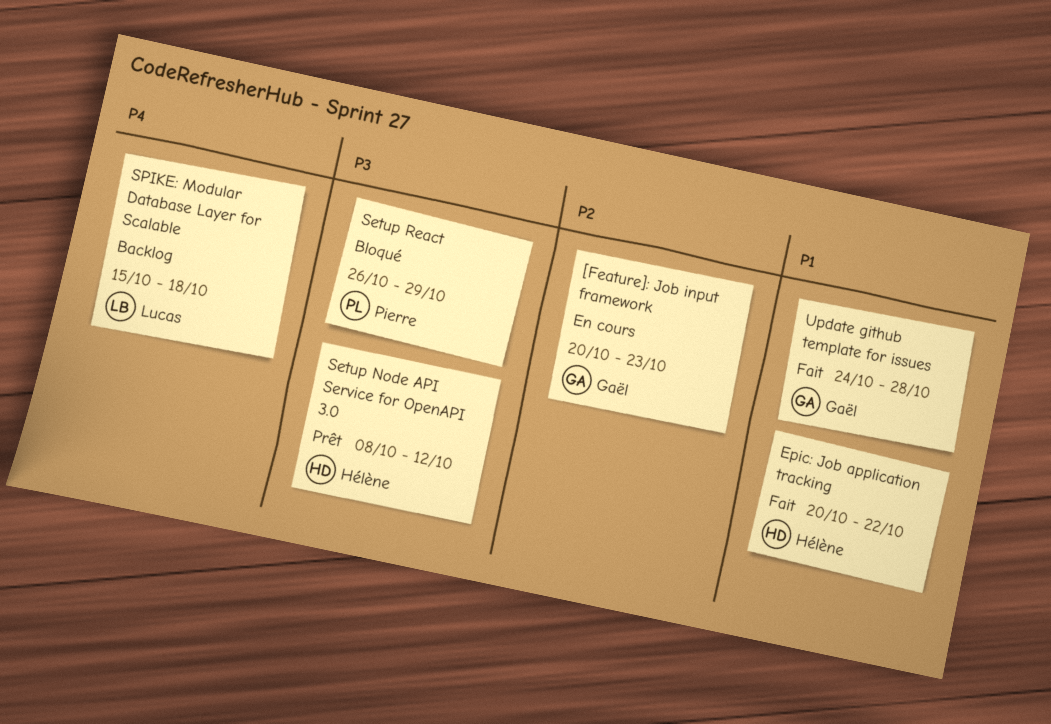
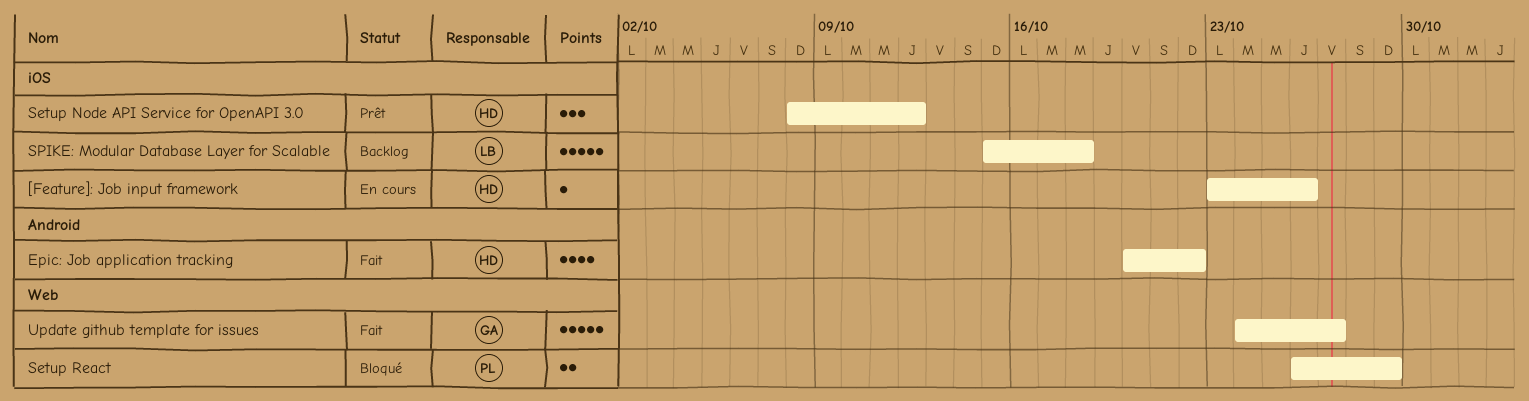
[Feature]: Job input framework, owner: Gaël -> Hélène
[Feature]: Job input framework, start: Oct 20 -> Oct 23
[Feature]: Job input framework, due: Oct 23 -> Oct 26
Update github template for issues, due: Oct 28 -> Oct 27

